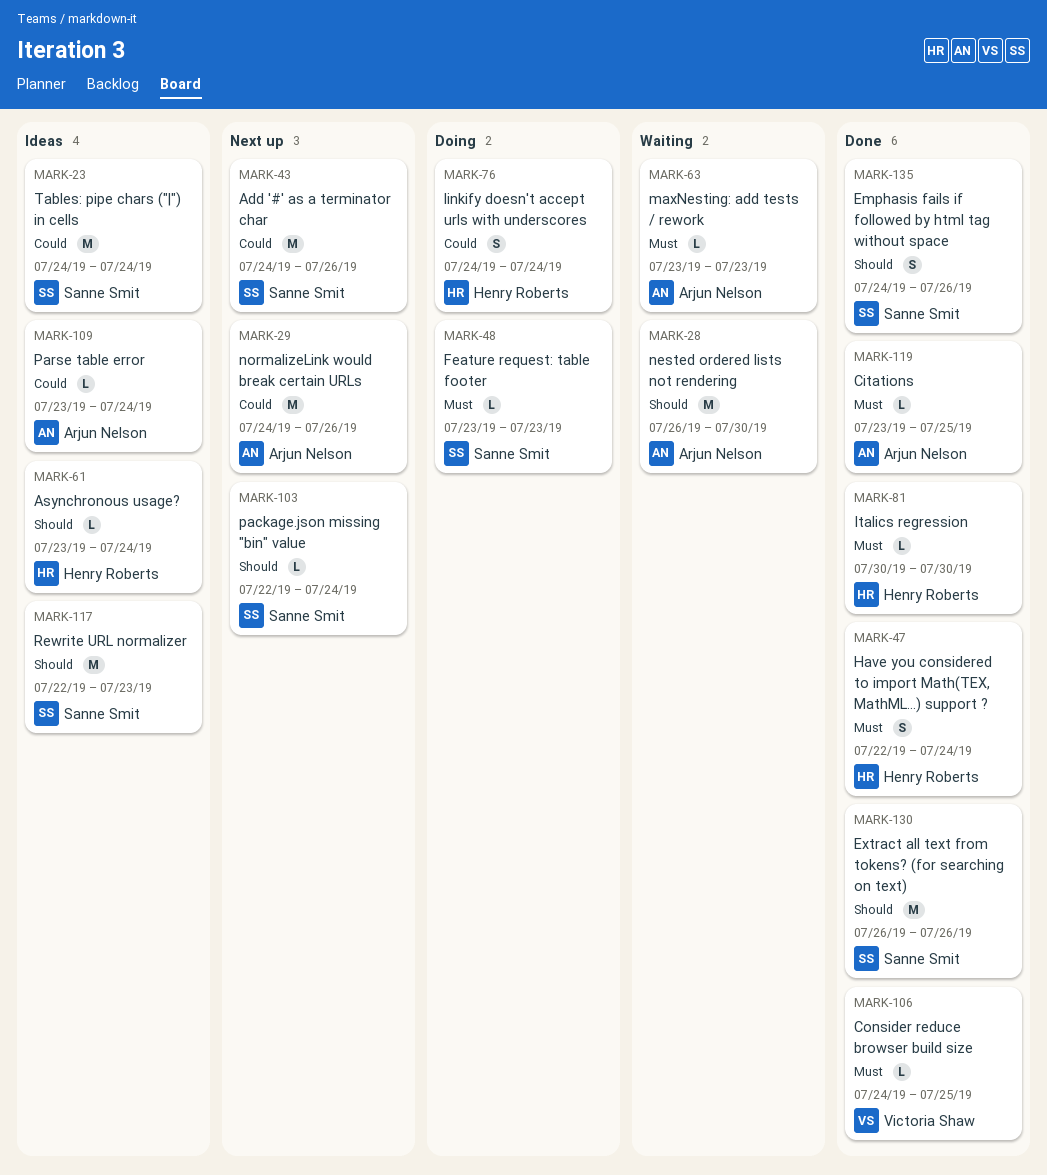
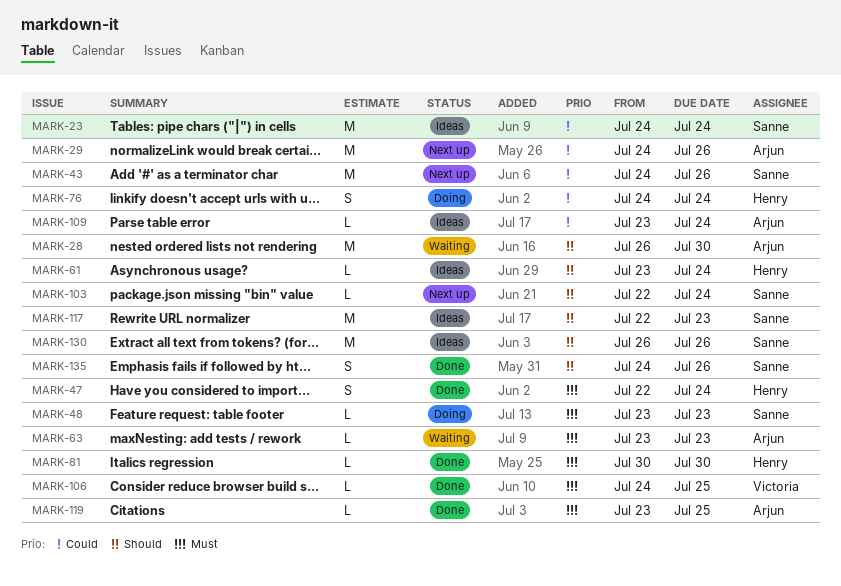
MARK-130, status: Done -> Ideas

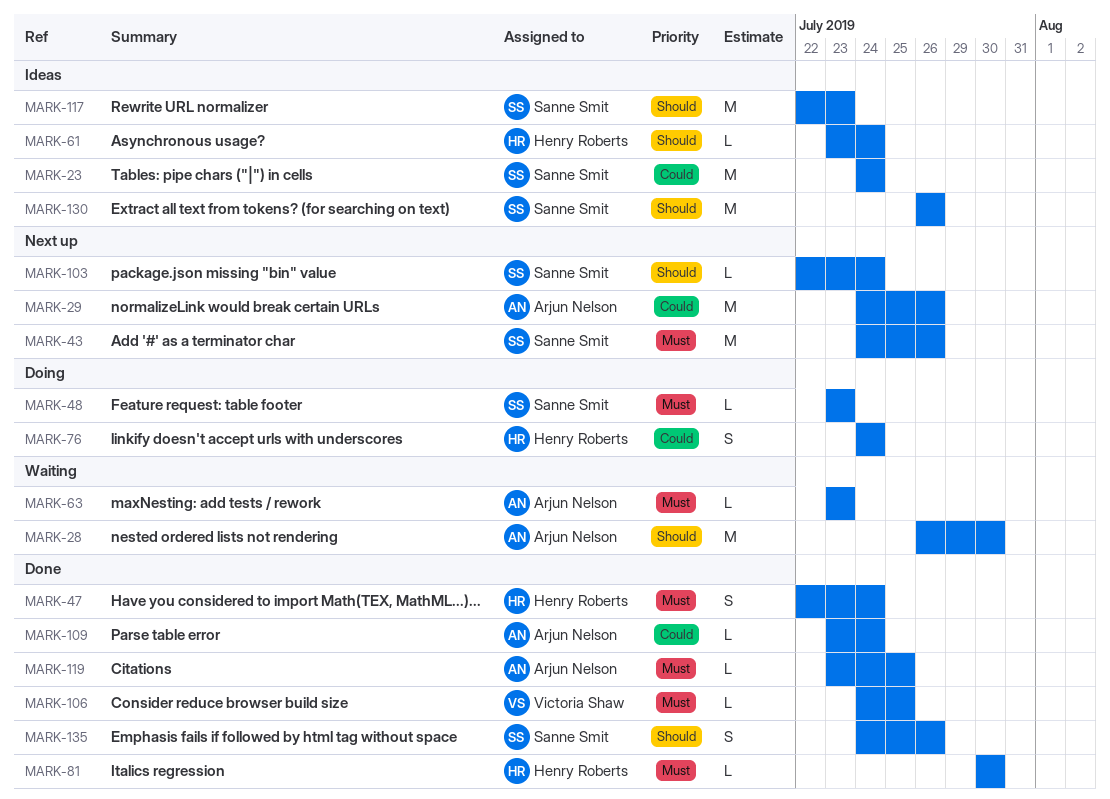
MARK-43, priority: Could -> Must
MARK-109, status: Ideas -> Done

